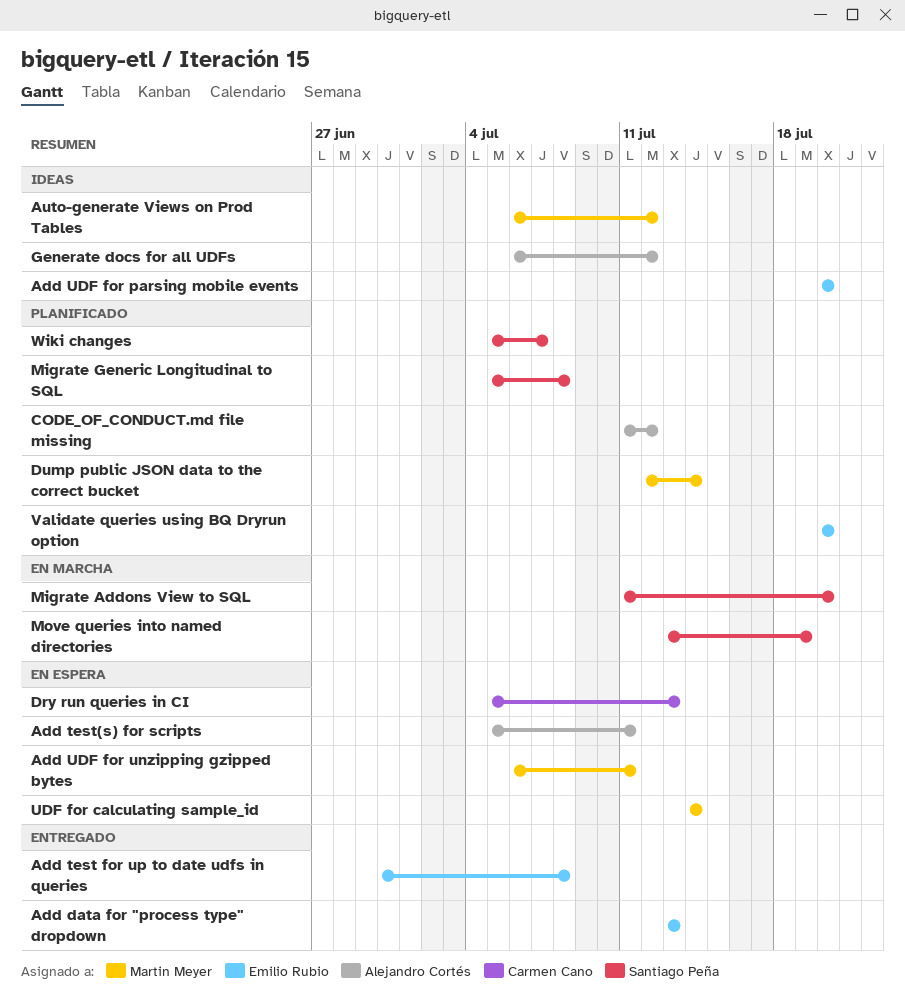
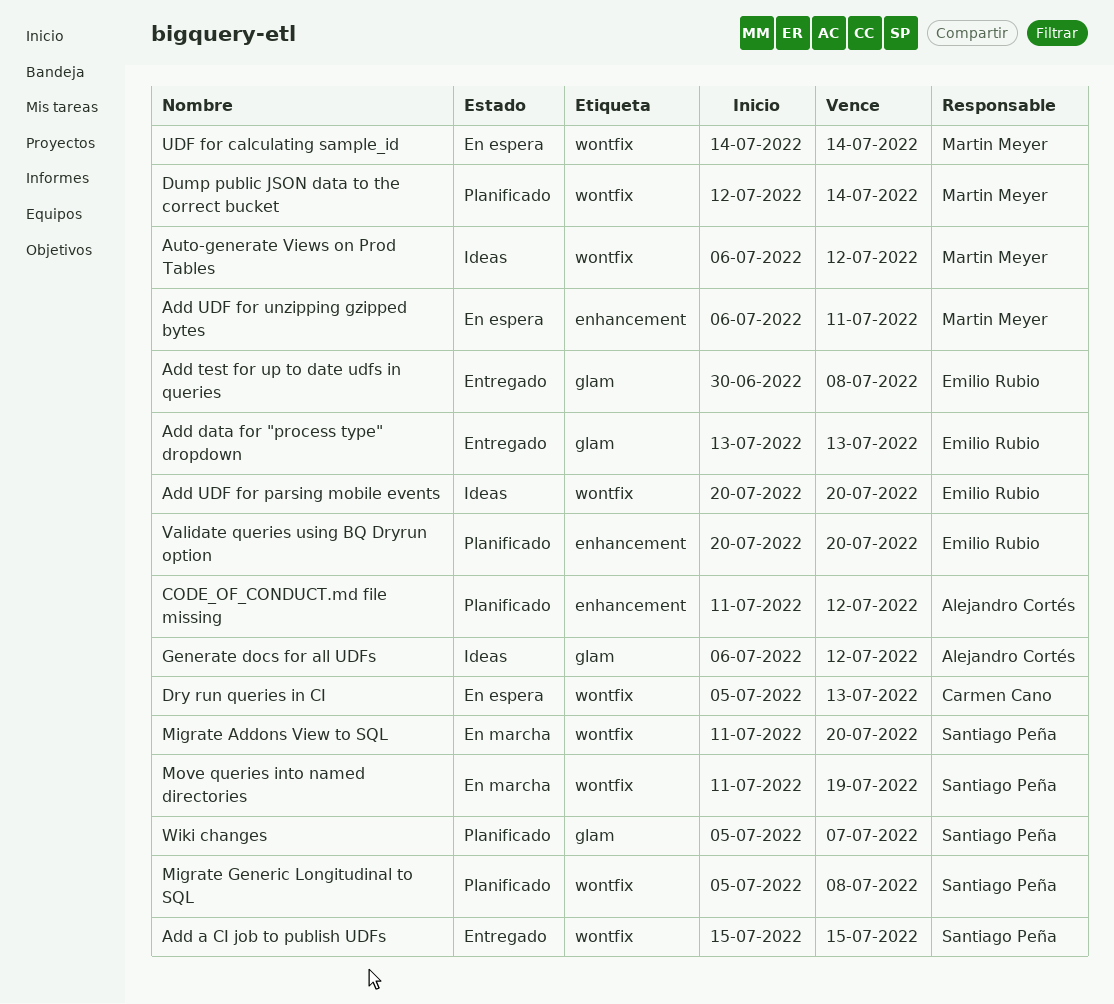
Add a CI job to publish UDFs: none -> present
Add test(s) for scripts: present -> none
Move queries into named directories, start: Jul 13 -> Jul 11

